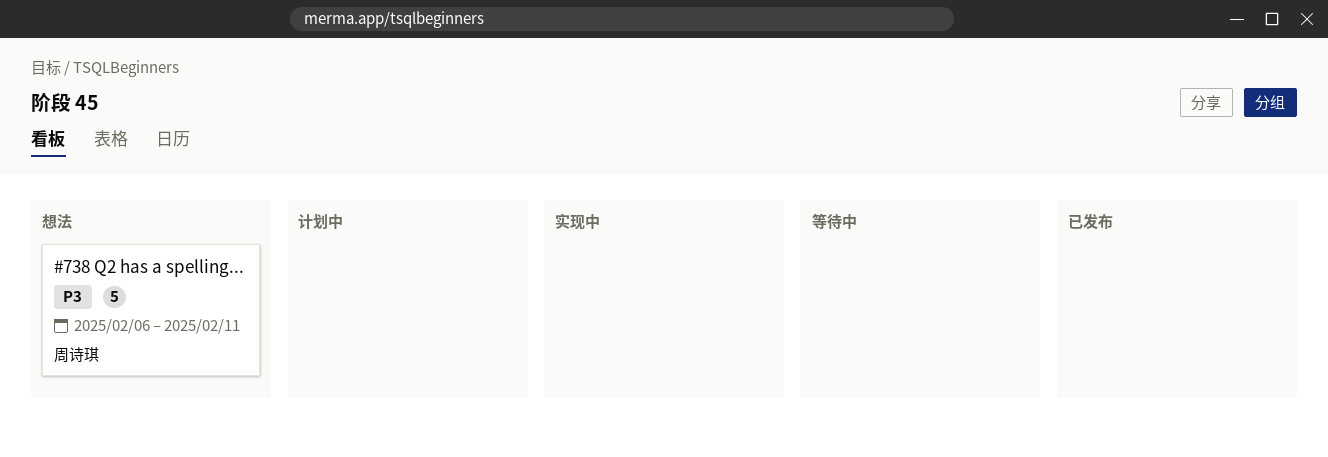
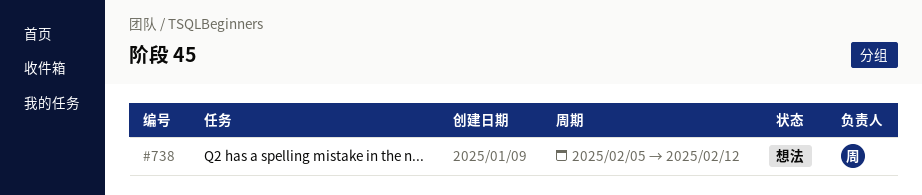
#738, start: Feb 6 -> Feb 5
#738, due: Feb 11 -> Feb 12

